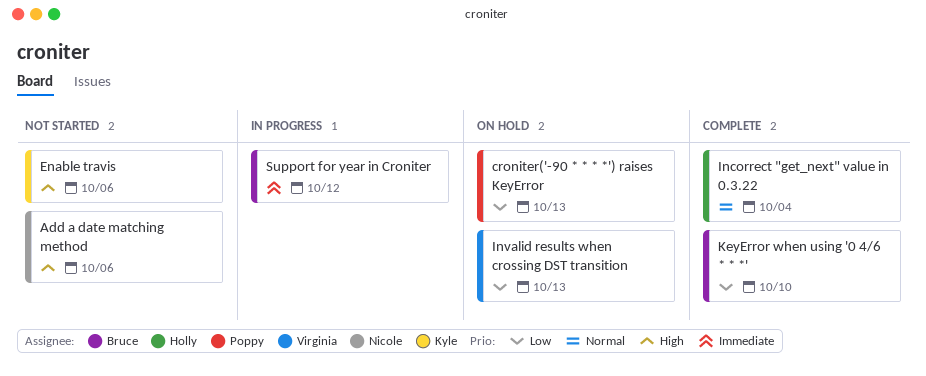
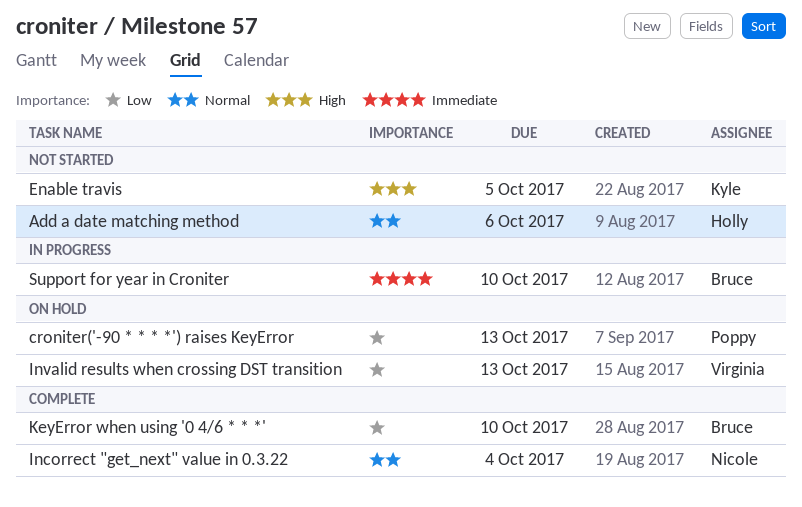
Add a date matching method, owner: Nicole -> Holly
Add a date matching method, priority: High -> Normal
Enable travis, due: Oct 6 -> Oct 5
Incorrect "get_next" value in 0.3.22, owner: Holly -> Nicole
Support for year in Croniter, due: Oct 12 -> Oct 10

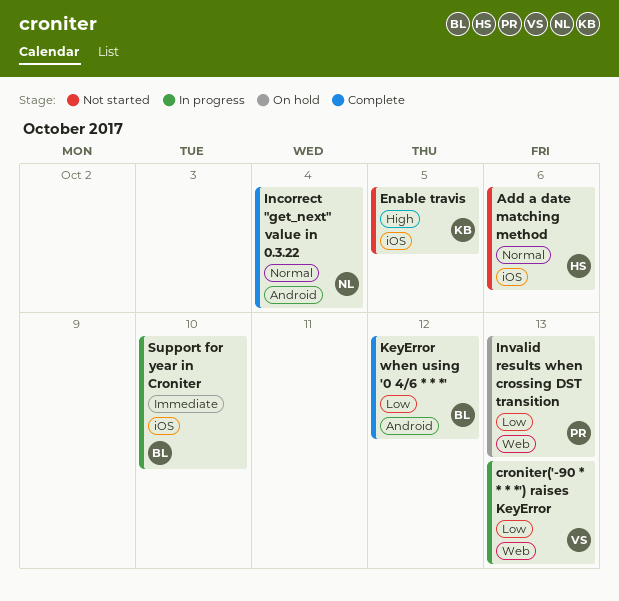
croniter('-90 * * * *') raises KeyError, status: On hold -> In progress
croniter('-90 * * * *') raises KeyError, owner: Poppy -> Virginia
Invalid results when crossing DST transition, owner: Virginia -> Poppy
KeyError when using '0 4/6 * * *', due: Oct 10 -> Oct 12

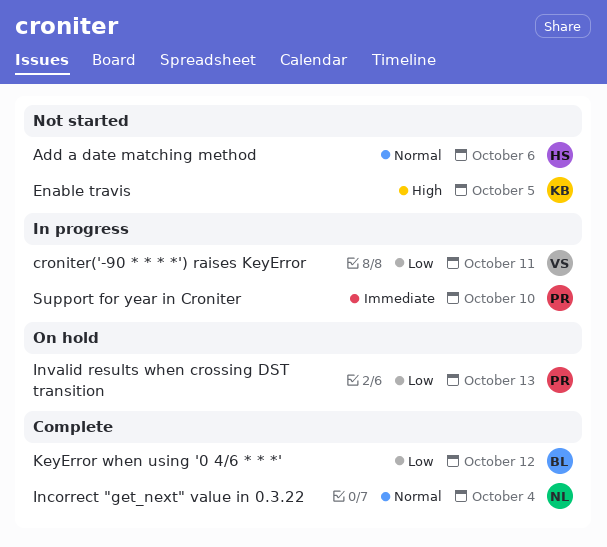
croniter('-90 * * * *') raises KeyError, due: Oct 13 -> Oct 11
Support for year in Croniter, owner: BL -> PR

